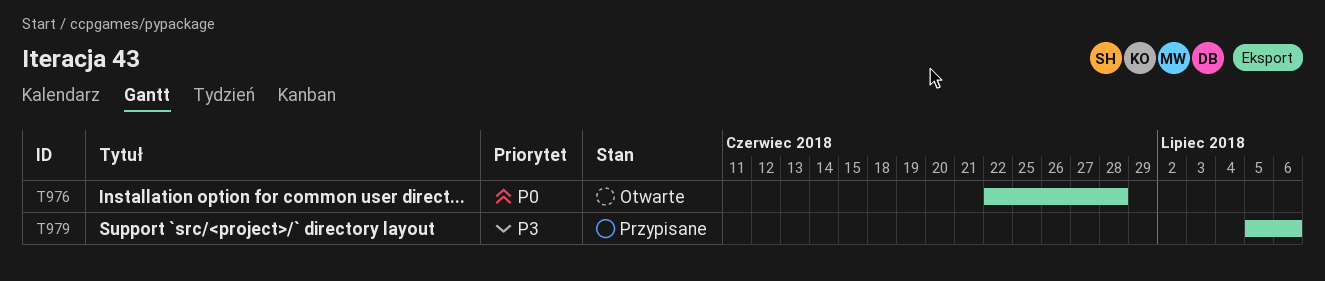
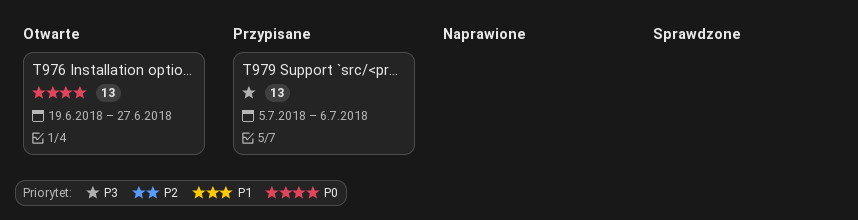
T976, start: Jun 22 -> Jun 19
T976, due: Jun 28 -> Jun 27

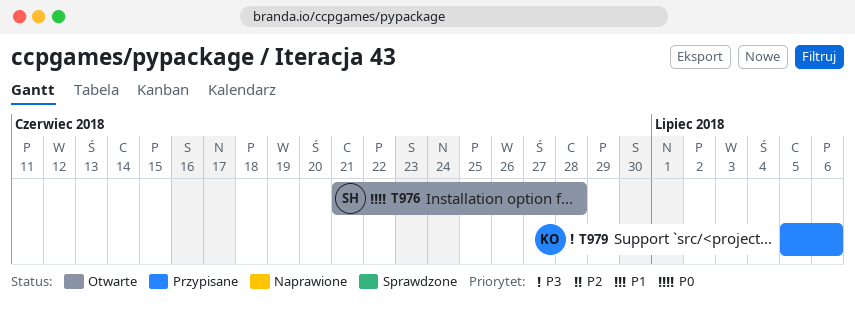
T976, start: Jun 19 -> Jun 21
T976, due: Jun 27 -> Jun 28

